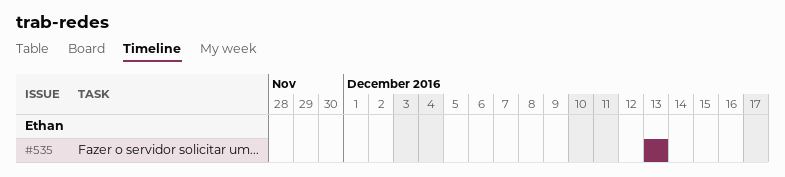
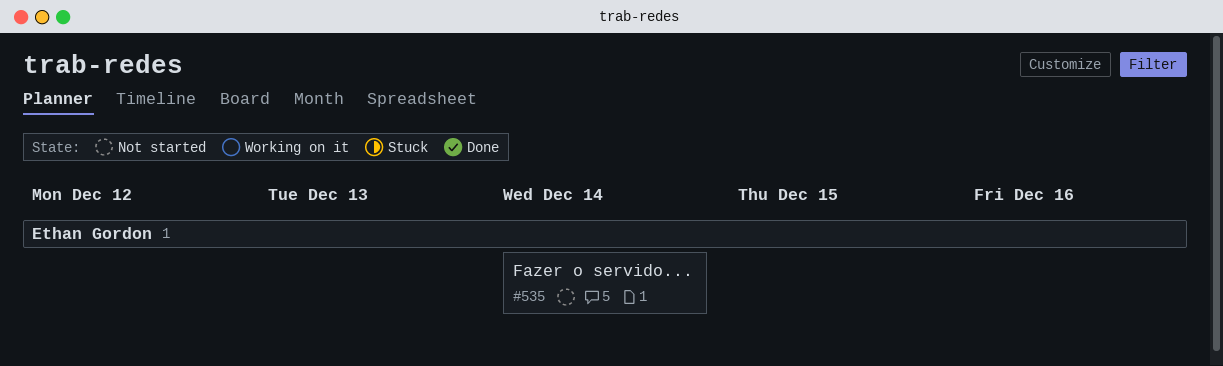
#535, due: Dec 13 -> Dec 14

